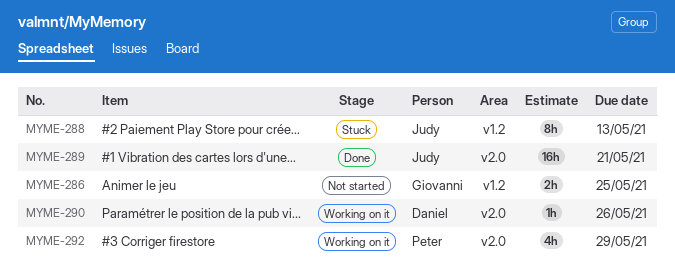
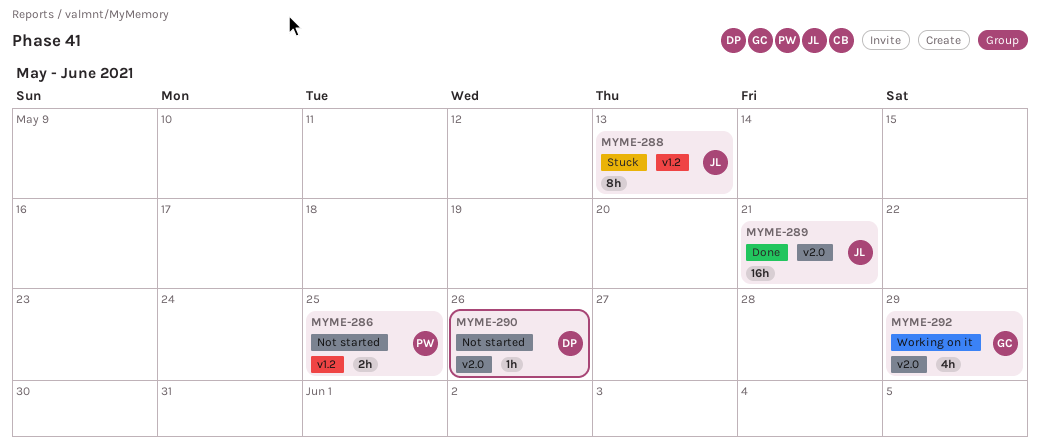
MYME-286, owner: Giovanni -> Peter
MYME-290, status: Working on it -> Not started
MYME-292, owner: Peter -> Giovanni

